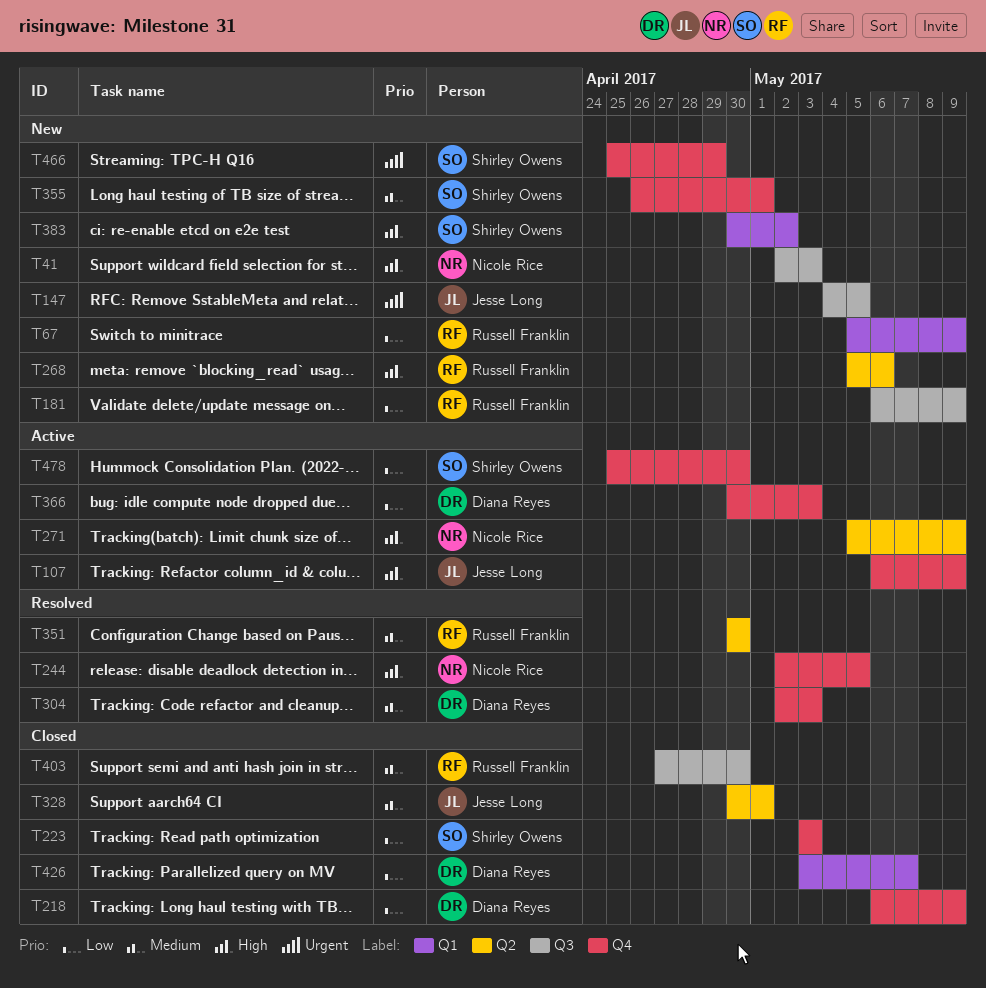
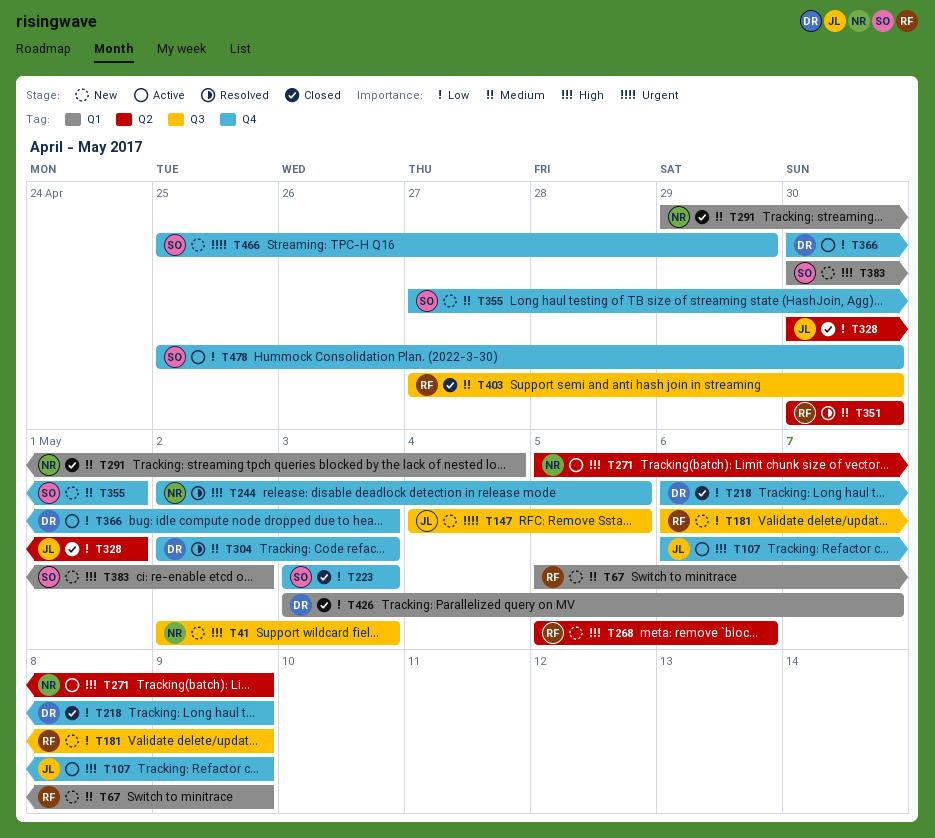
T67, priority: Low -> Medium
T291: none -> present
T328, priority: Medium -> Low
T355, start: Apr 26 -> Apr 27

